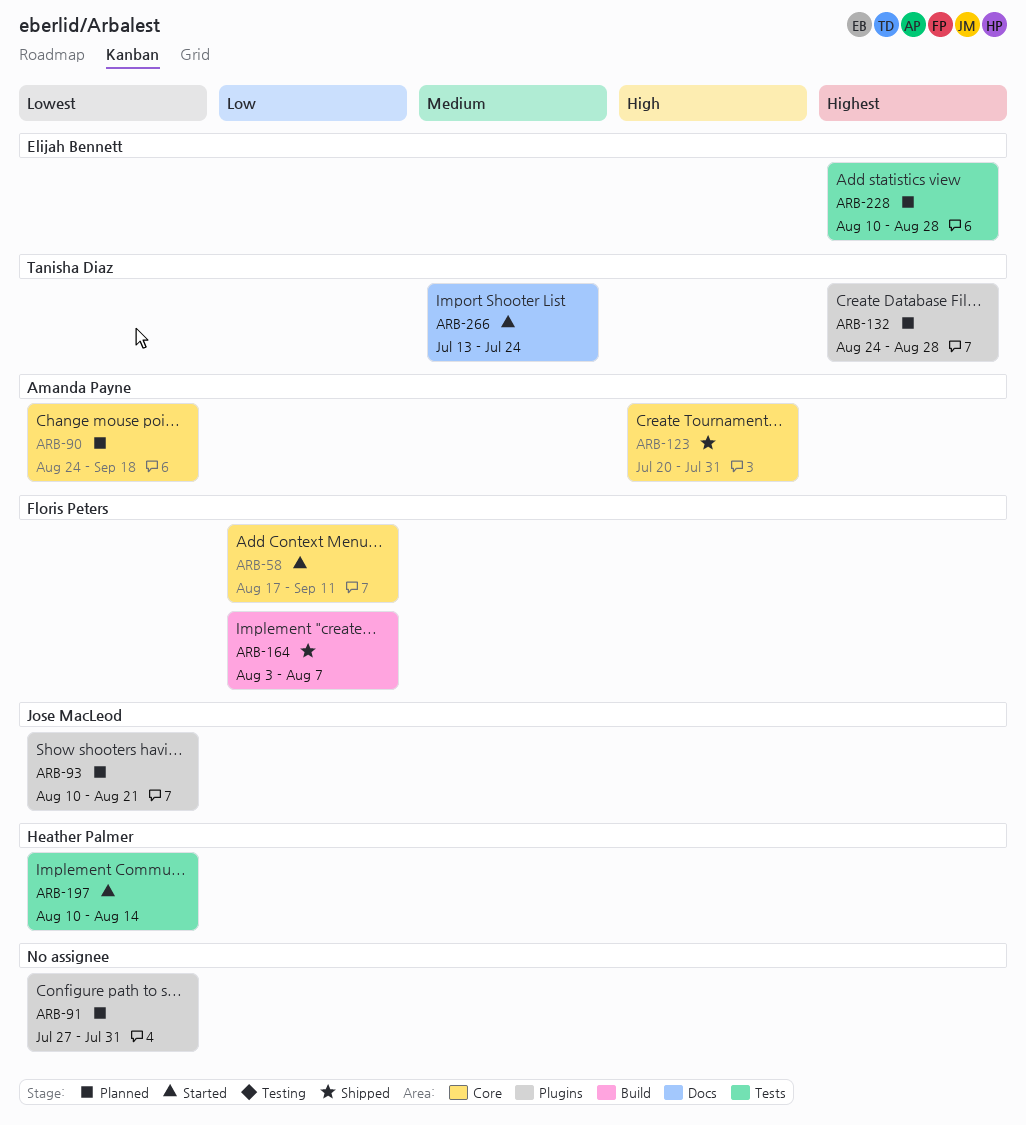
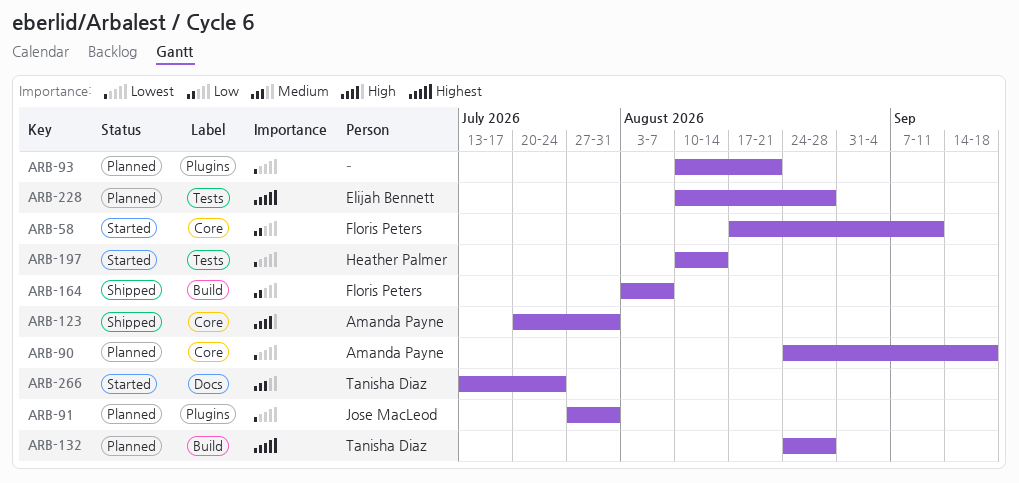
ARB-91, owner: none -> Jose MacLeod
ARB-93, owner: Jose MacLeod -> none
ARB-132, label: Plugins -> Build

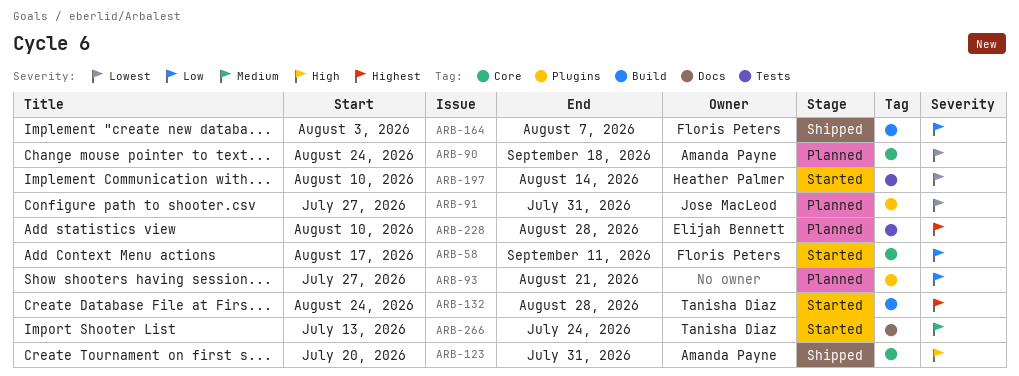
ARB-93, priority: Lowest -> Low
ARB-93, start: Aug 10 -> Jul 27
ARB-132, status: Planned -> Started

